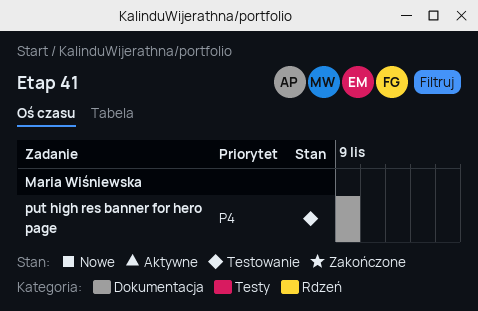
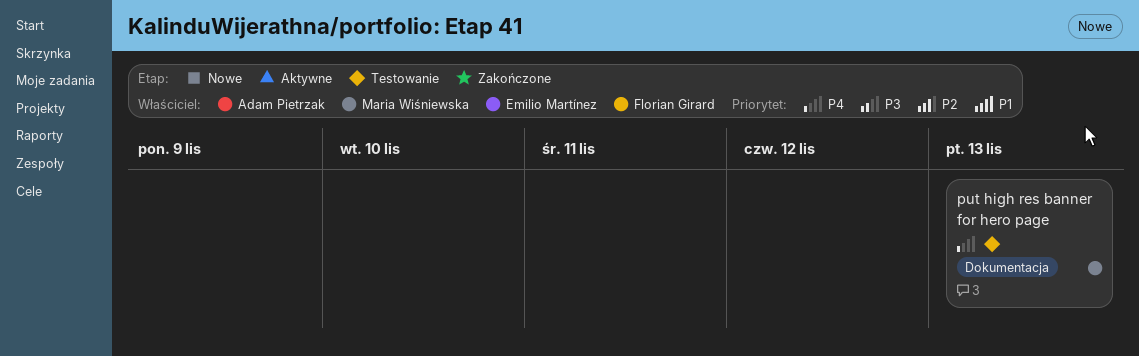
put high res banner for hero page, due: Nov 9 -> Nov 13

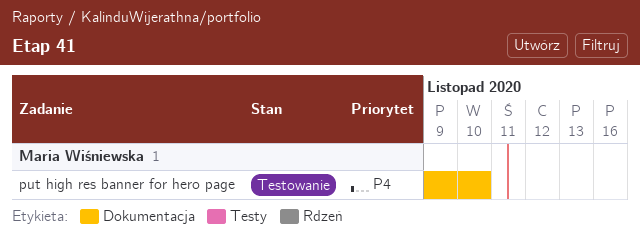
put high res banner for hero page, due: Nov 13 -> Nov 10

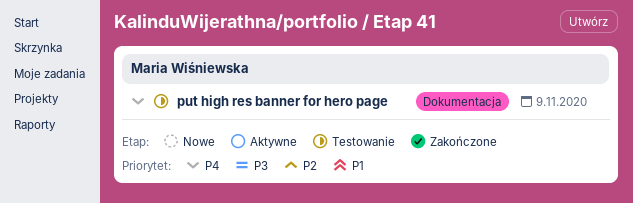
put high res banner for hero page, due: Nov 10 -> Nov 9

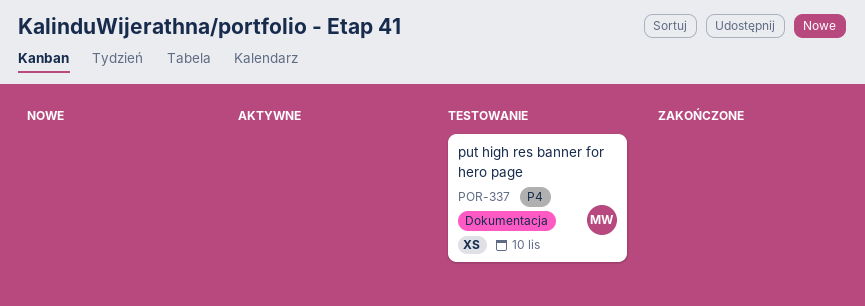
put high res banner for hero page, due: Nov 9 -> Nov 10

